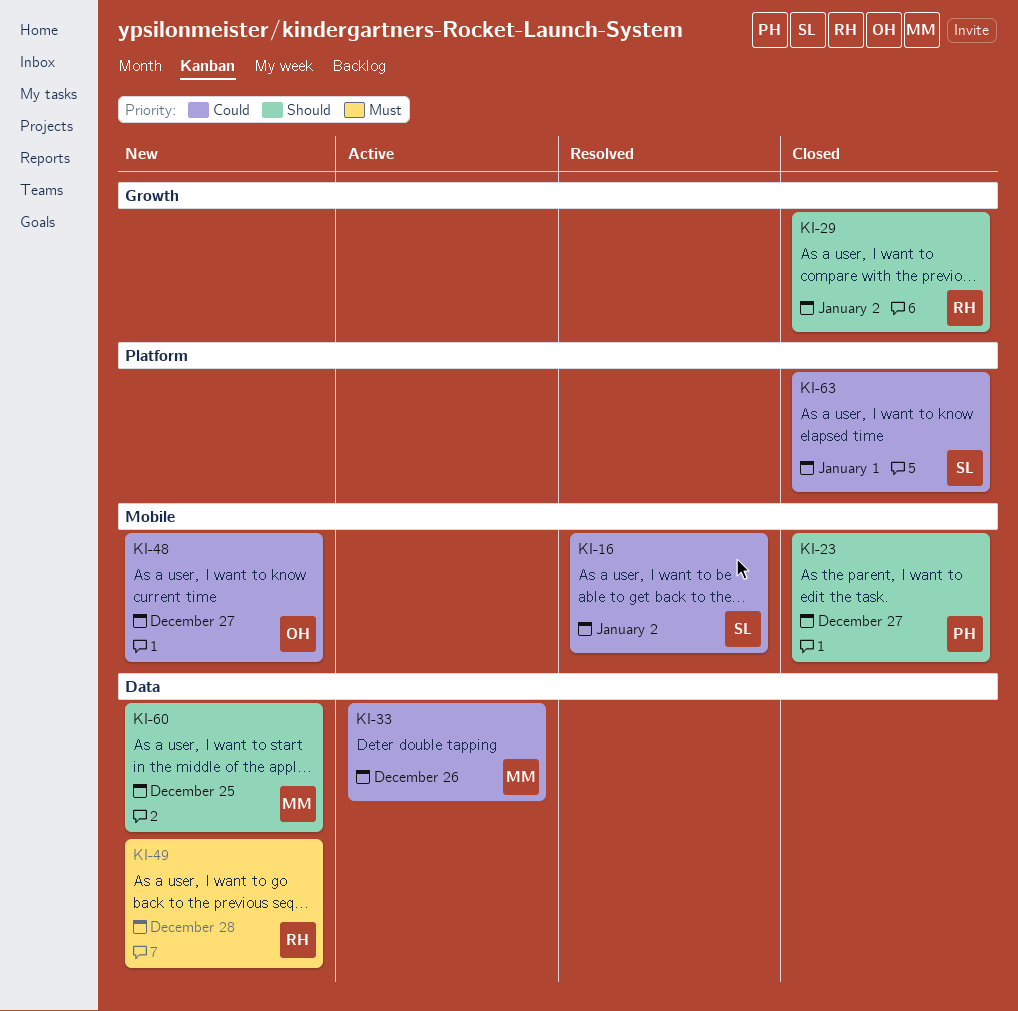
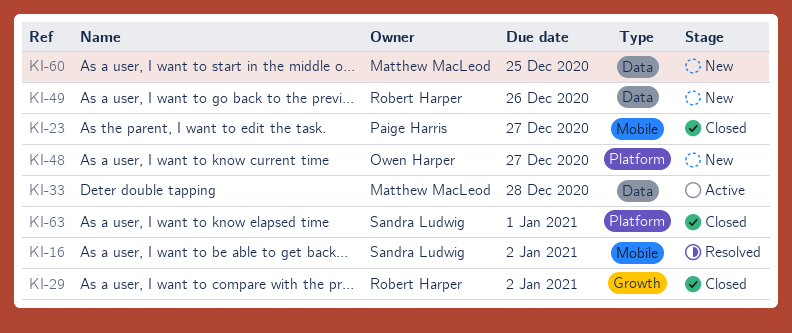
KI-33, due: Dec 26 -> Dec 28
KI-48, label: Mobile -> Platform
KI-49, due: Dec 28 -> Dec 26

